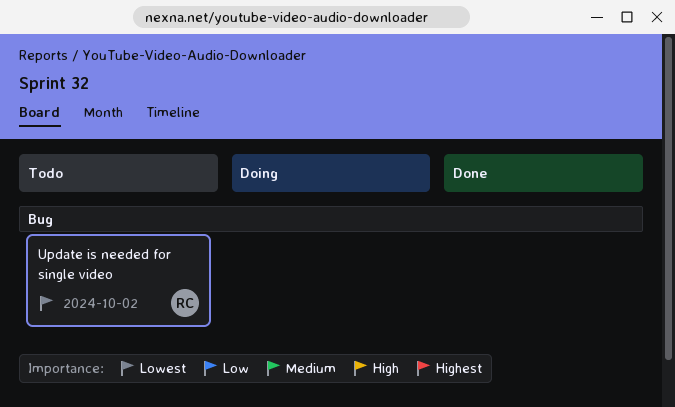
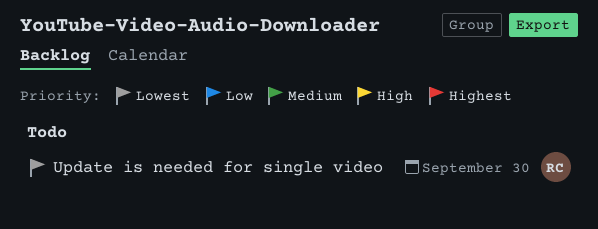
Update is needed for single video, due: Oct 2 -> Sep 30

